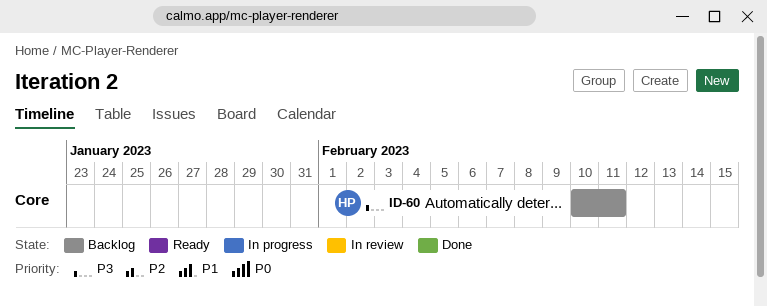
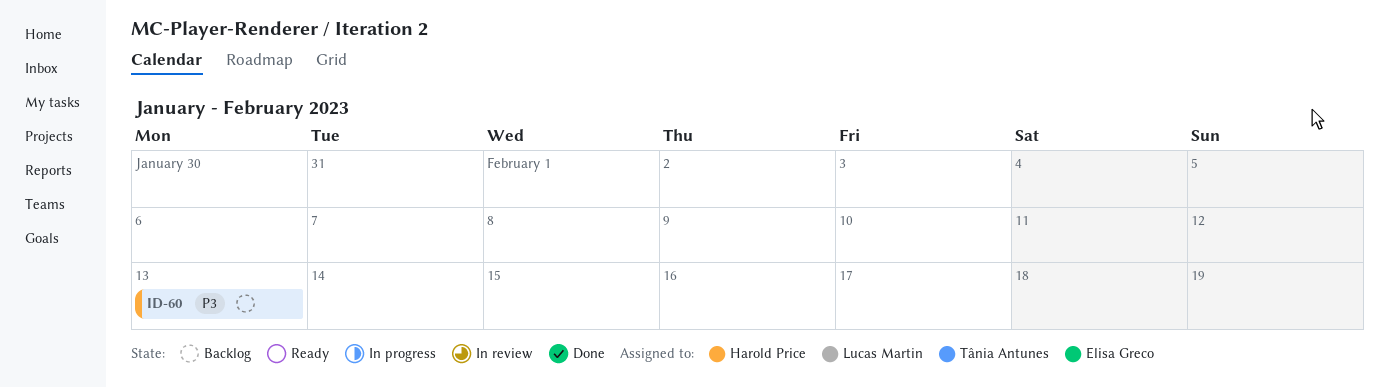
ID-60, due: Feb 11 -> Feb 13

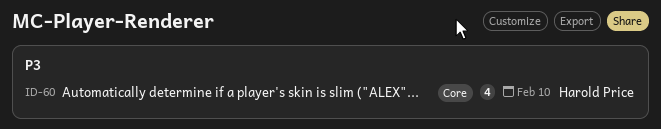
ID-60, due: Feb 13 -> Feb 10

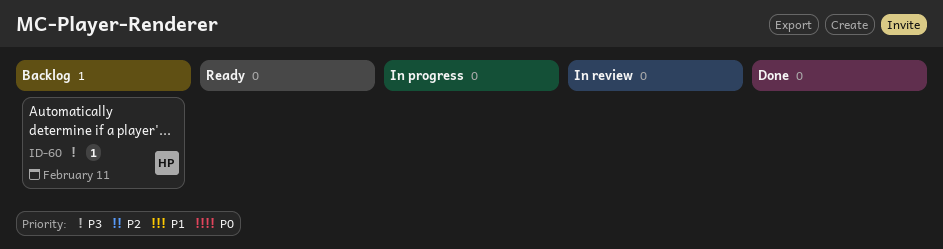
ID-60, estimate: 4 -> 1
ID-60, due: Feb 10 -> Feb 11

